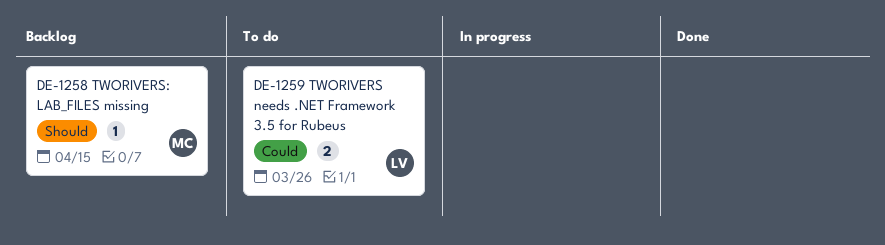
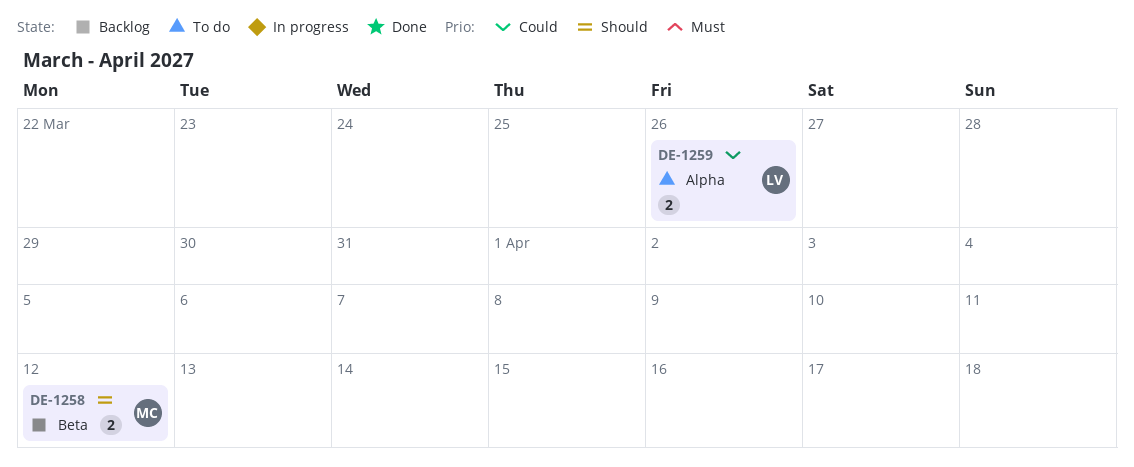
DE-1258, estimate: 1 -> 2
DE-1258, due: Apr 15 -> Apr 12

